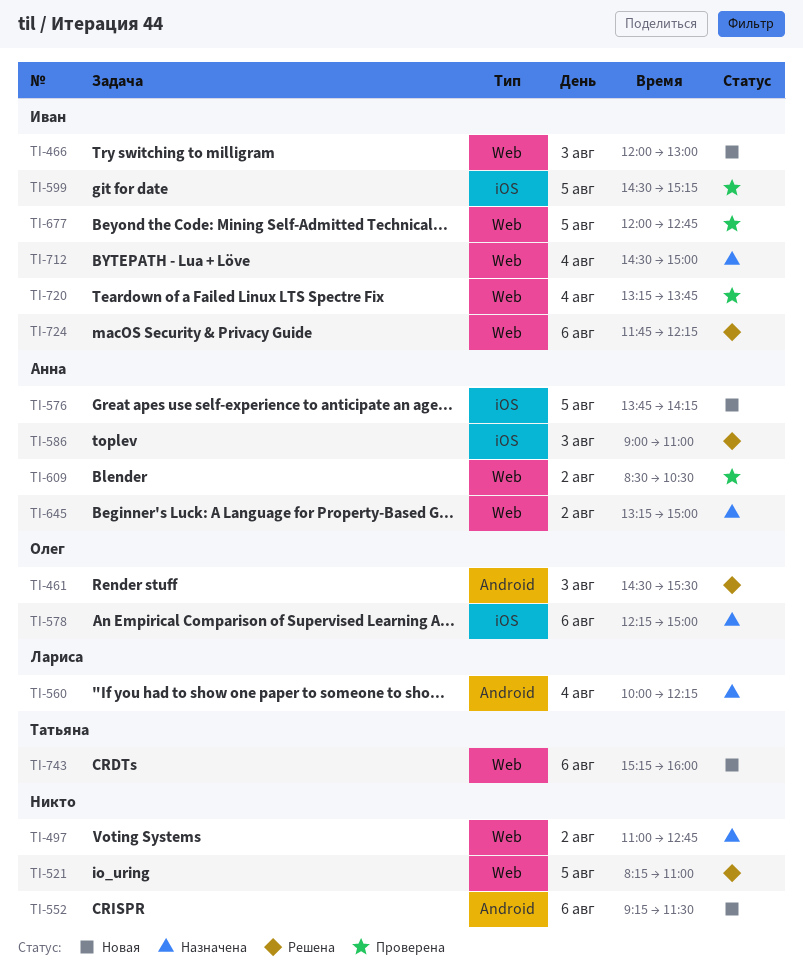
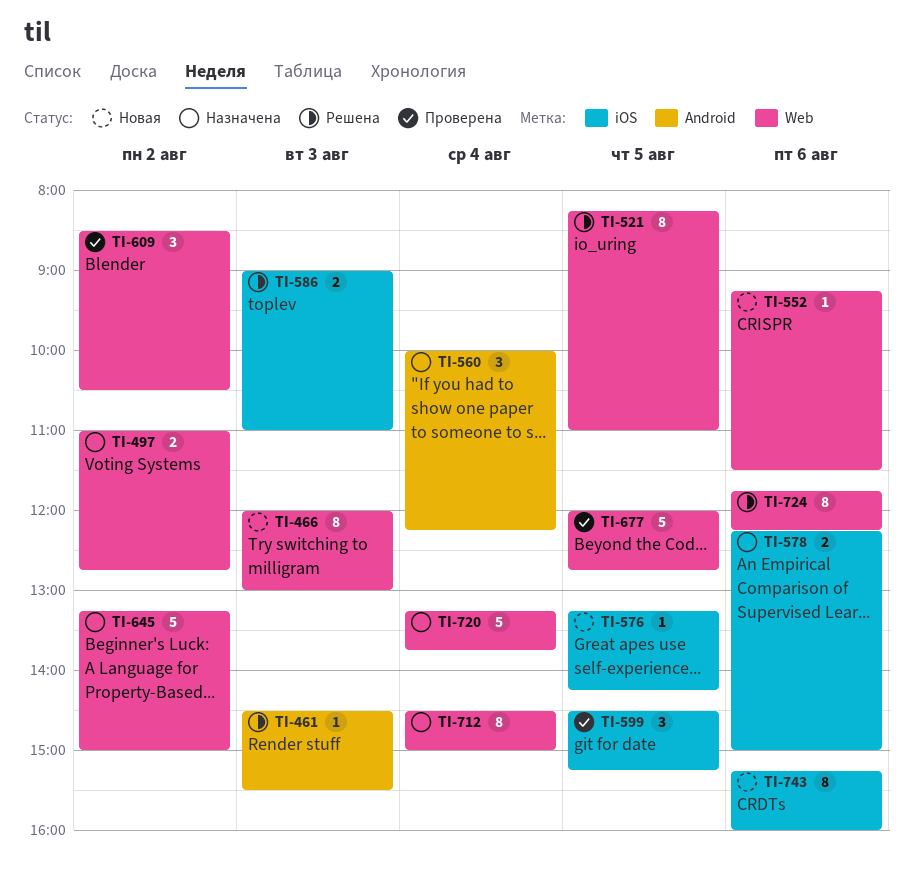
TI-552, label: Android -> Web
TI-576, begins: 13:45 -> 13:15
TI-720, status: Проверена -> Назначена
TI-743, label: Web -> iOS

